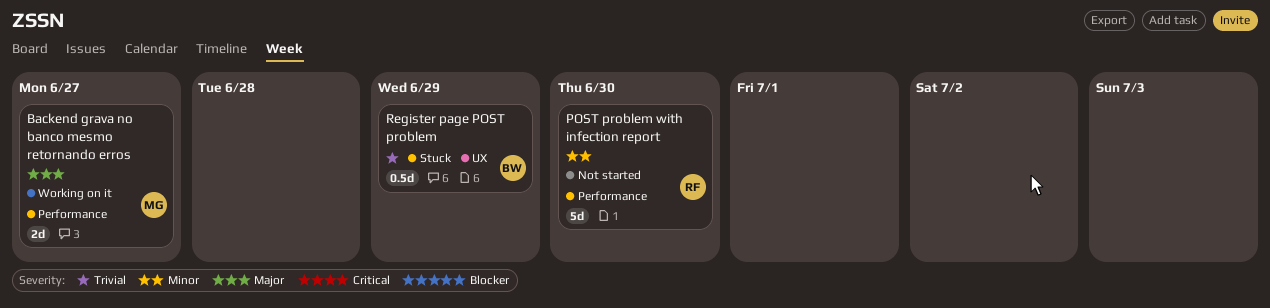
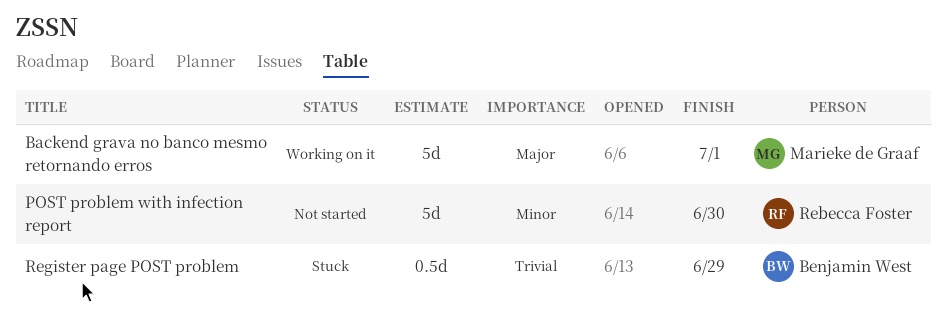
Backend grava no banco mesmo retornando erros, estimate: 2d -> 5d
Backend grava no banco mesmo retornando erros, due: Jun 27 -> Jul 1

